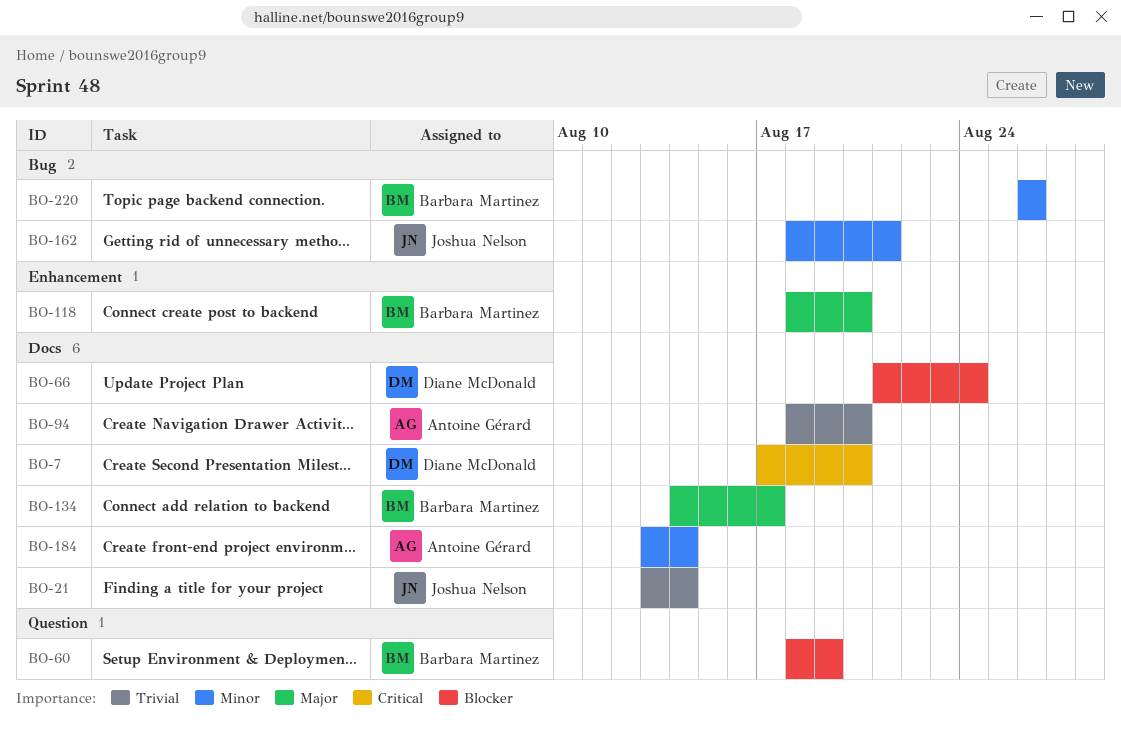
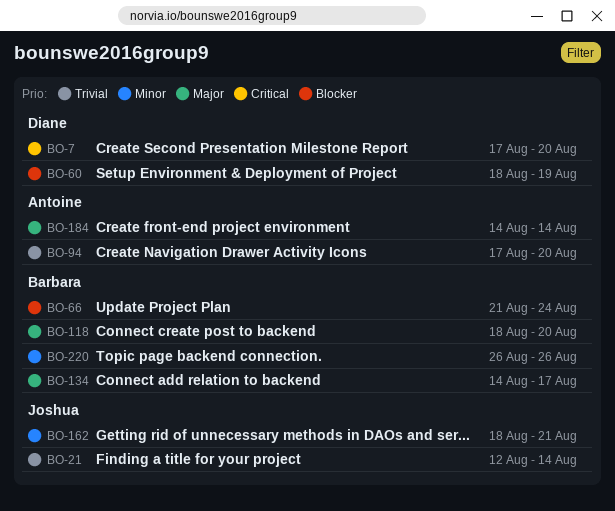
BO-21, start: Aug 13 -> Aug 12
BO-60, owner: Barbara Martinez -> Diane McDonald
BO-66, owner: Diane McDonald -> Barbara Martinez
BO-94, start: Aug 18 -> Aug 17
BO-184, priority: Minor -> Major
BO-184, start: Aug 13 -> Aug 14

